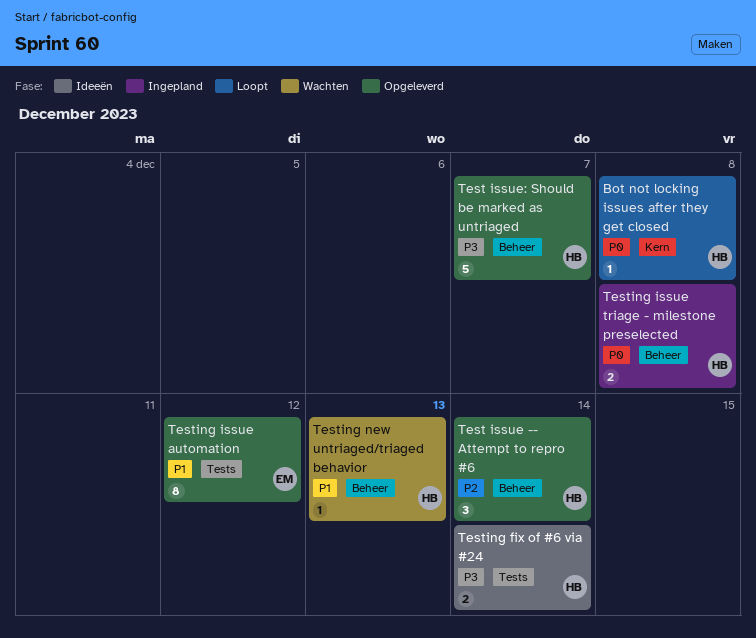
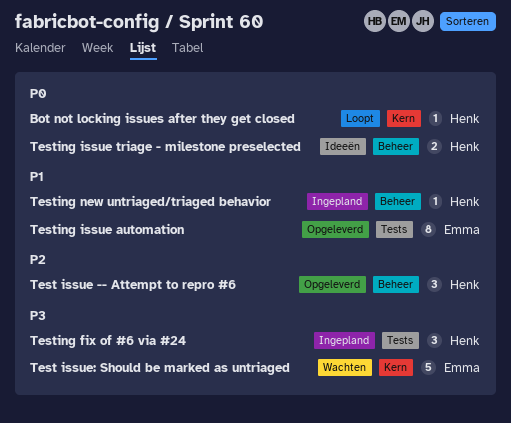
Test issue: Should be marked as untriaged, status: Opgeleverd -> Wachten
Test issue: Should be marked as untriaged, owner: Henk -> Emma
Test issue: Should be marked as untriaged, label: Beheer -> Kern
Testing fix of #6 via #24, status: Ideeën -> Ingepland
Testing fix of #6 via #24, estimate: 2 -> 3
Testing issue triage - milestone preselected, status: Ingepland -> Ideeën
Testing new untriaged/triaged behavior, status: Wachten -> Ingepland

